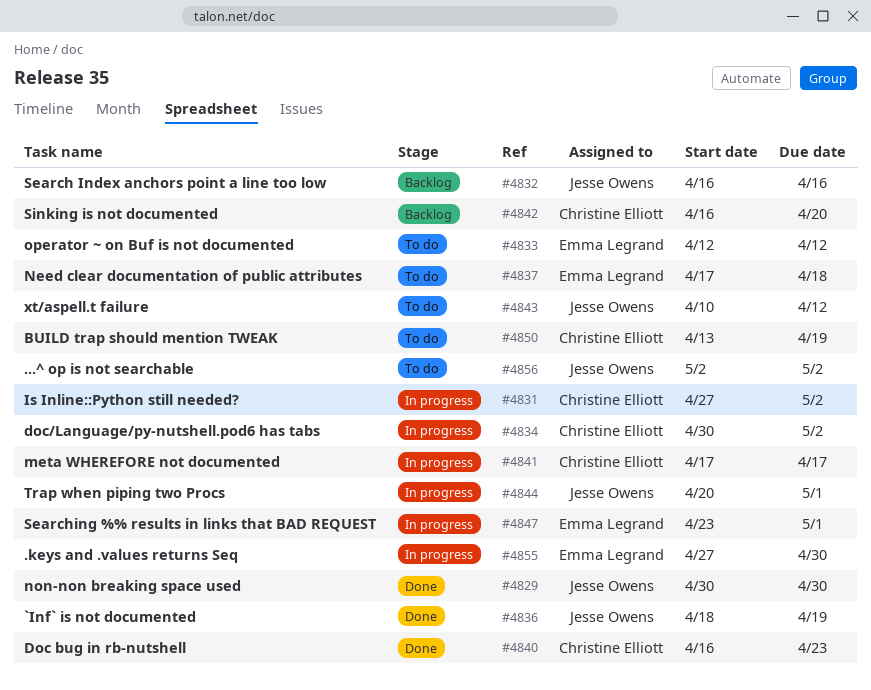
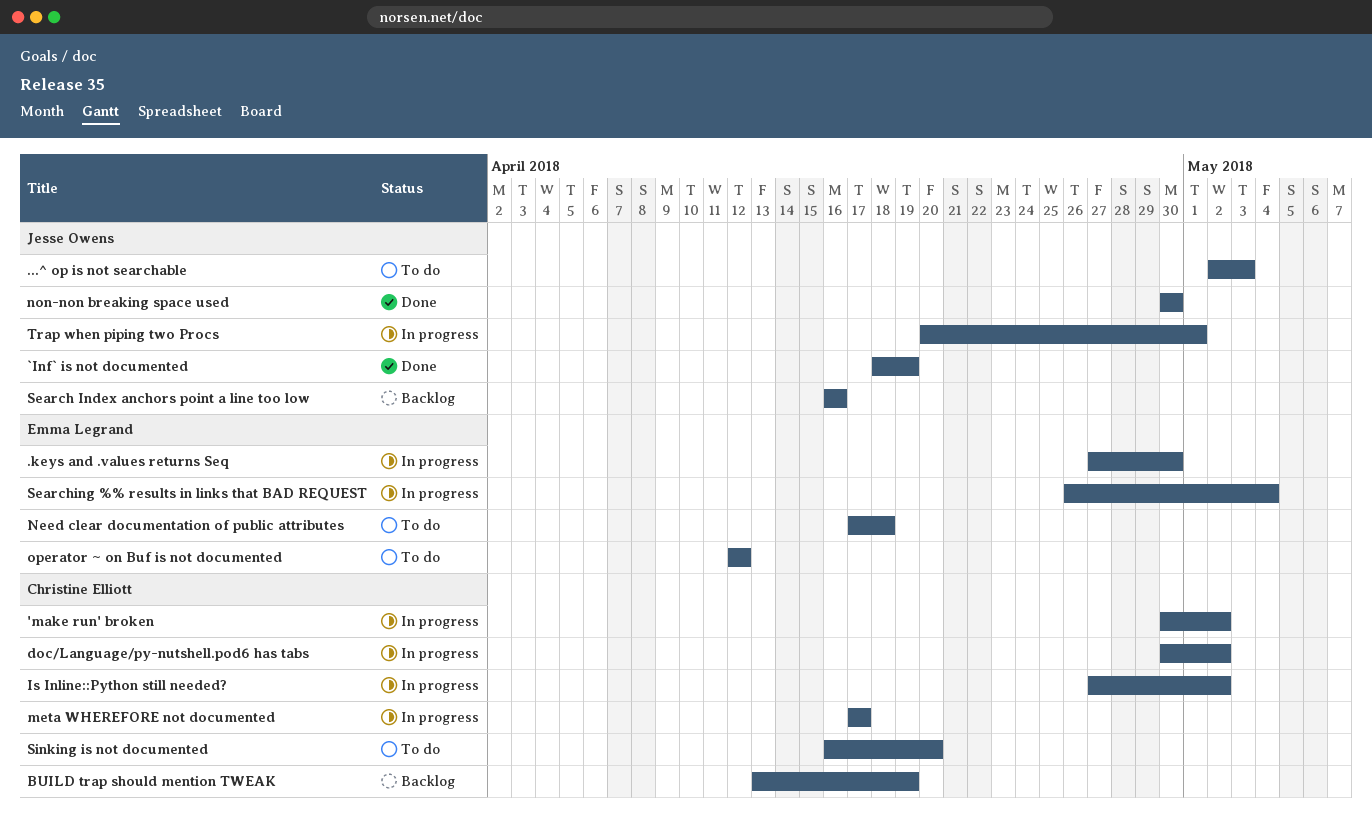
'make run' broken: none -> present
...^ op is not searchable, due: May 2 -> May 3
BUILD trap should mention TWEAK, status: To do -> Backlog
Doc bug in rb-nutshell: present -> none
Searching %% results in links that BAD REQUEST, start: Apr 23 -> Apr 26
Searching %% results in links that BAD REQUEST, due: May 1 -> May 4
Sinking is not documented, status: Backlog -> To do
xt/aspell.t failure: present -> none

